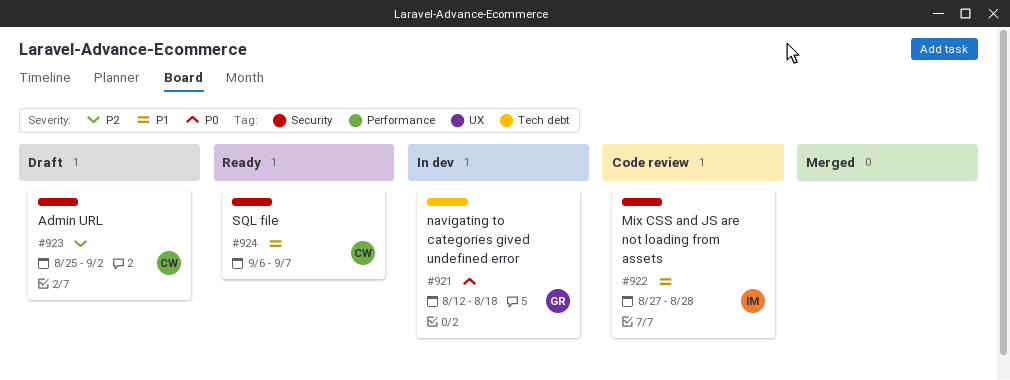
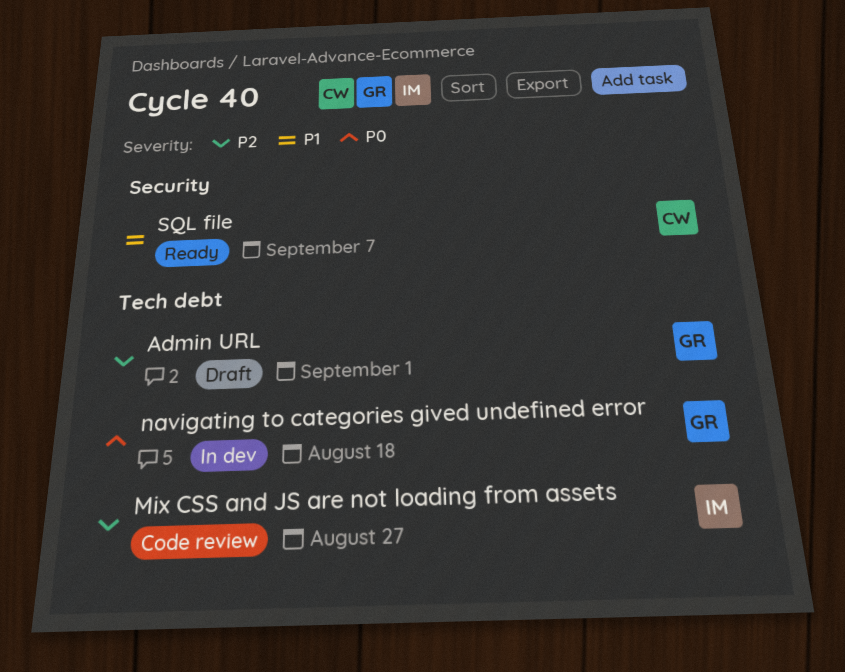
Admin URL, owner: CW -> GR
Admin URL, label: Security -> Tech debt
Admin URL, due: Sep 2 -> Sep 1
Mix CSS and JS are not loading from assets, priority: P1 -> P2
Mix CSS and JS are not loading from assets, label: Security -> Tech debt
Mix CSS and JS are not loading from assets, due: Aug 28 -> Aug 27

